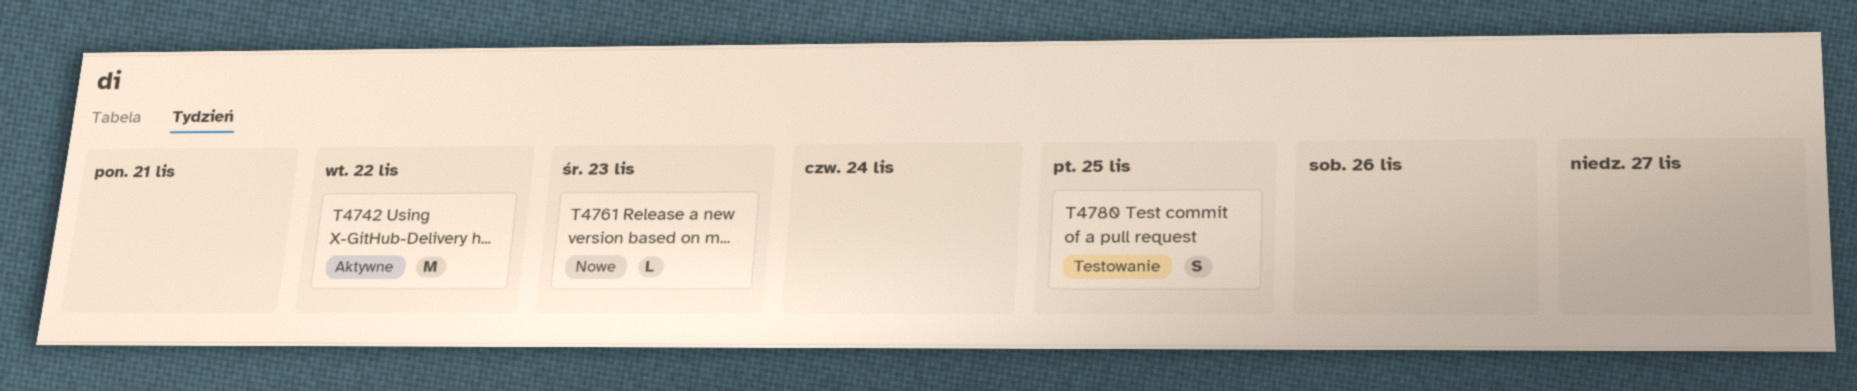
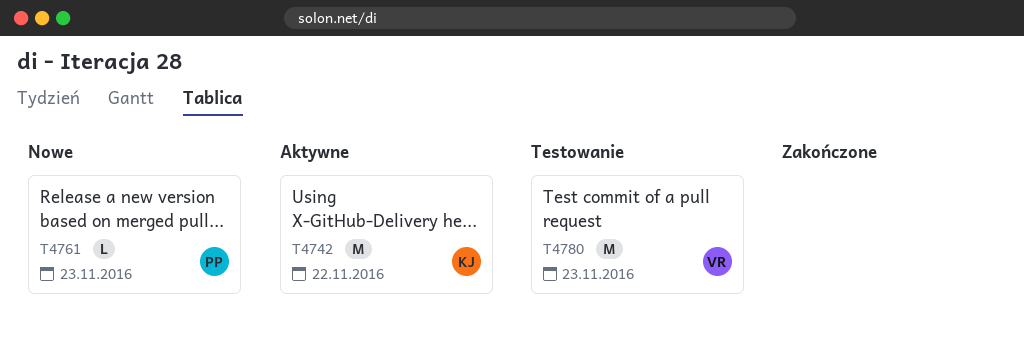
T4780, estimate: S -> M
T4780, due: Nov 25 -> Nov 23

